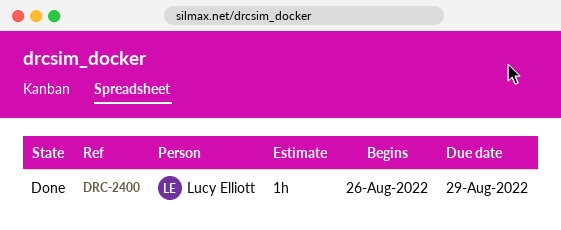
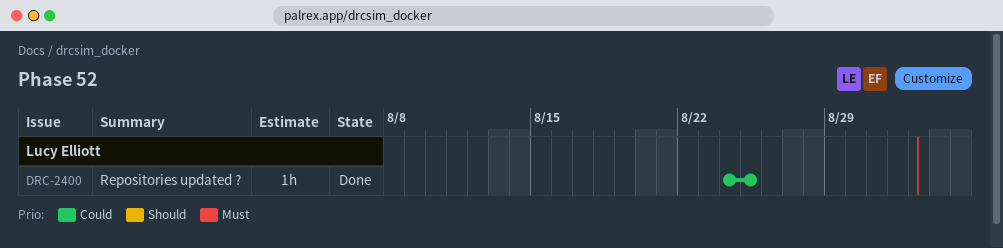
DRC-2400, start: Aug 26 -> Aug 24
DRC-2400, due: Aug 29 -> Aug 25

